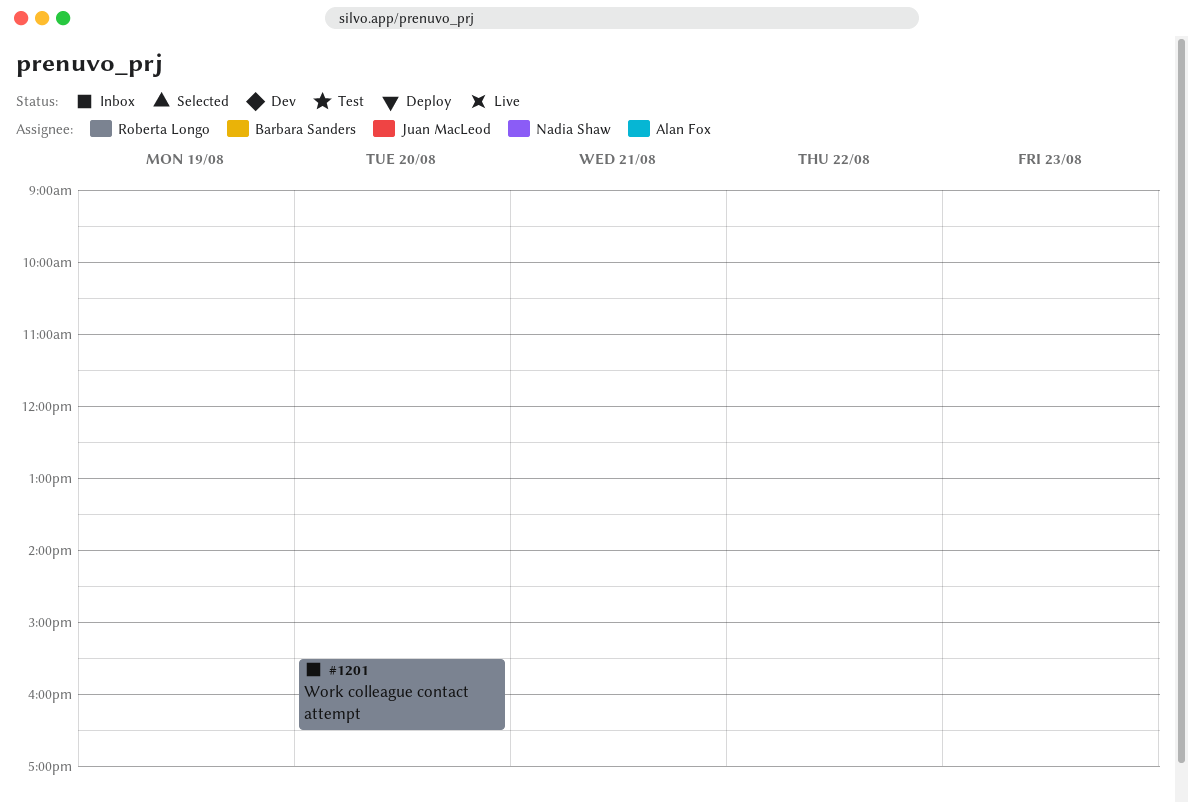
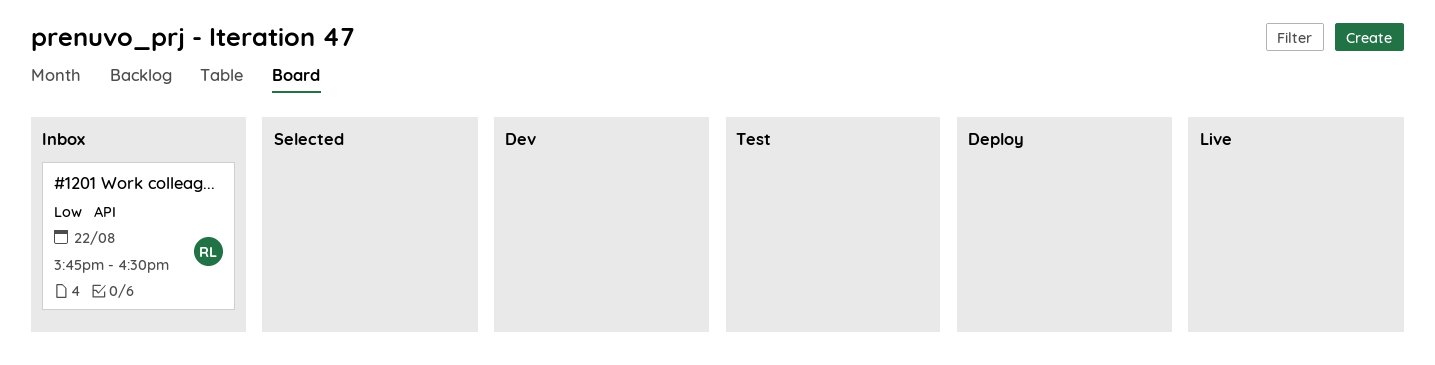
#1201, day: Aug 20 -> Aug 22
#1201, begins: 15:30 -> 15:45

